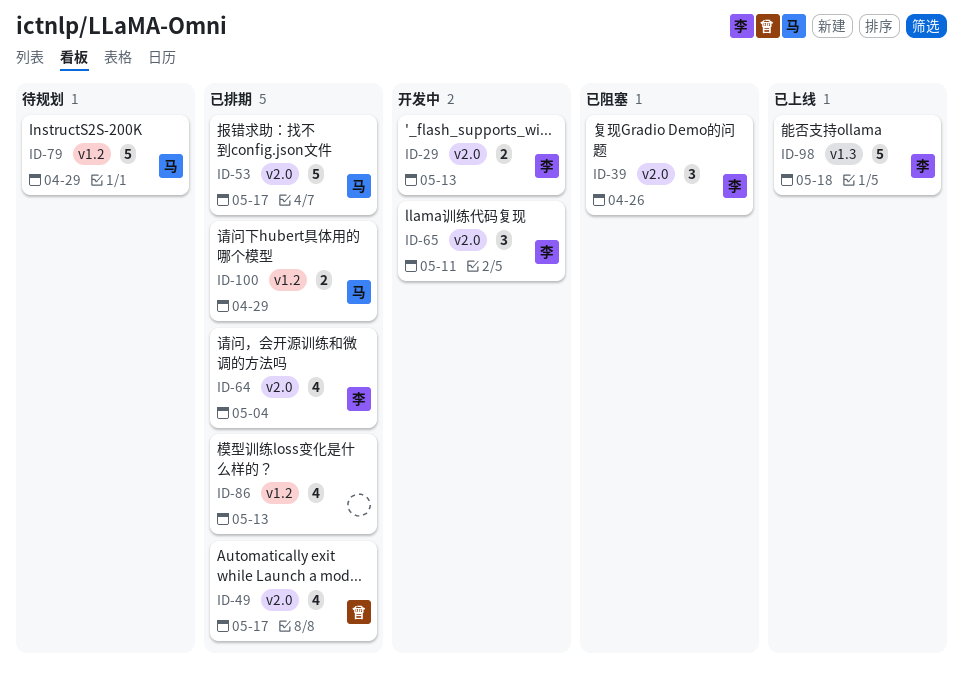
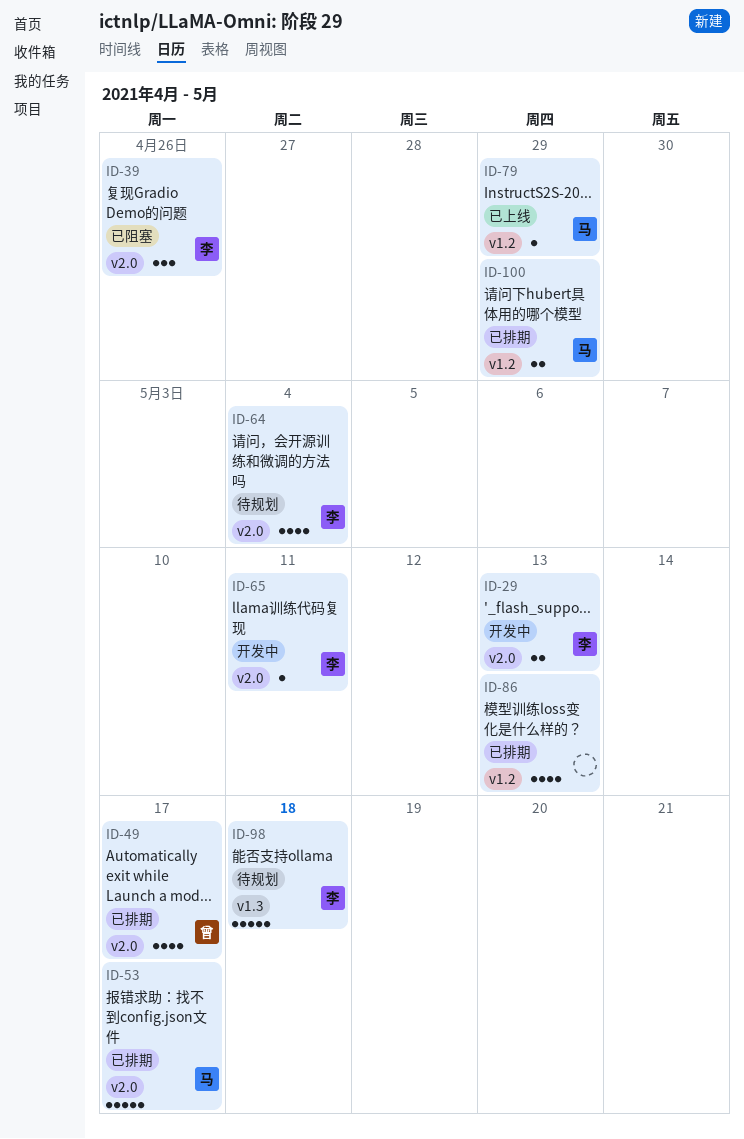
ID-64, status: 已排期 -> 待规划
ID-65, estimate: 3 -> 1
ID-79, status: 待规划 -> 已上线
ID-79, estimate: 5 -> 1
ID-98, status: 已上线 -> 待规划

